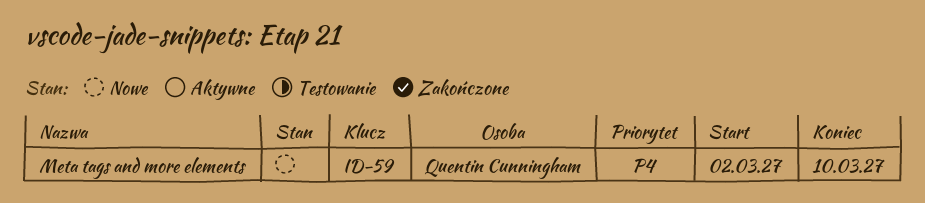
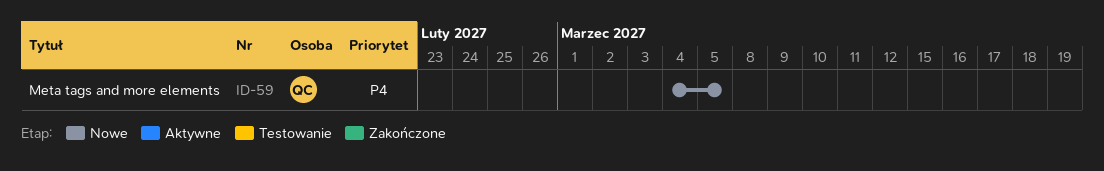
ID-59, start: Mar 2 -> Mar 4
ID-59, due: Mar 10 -> Mar 5

